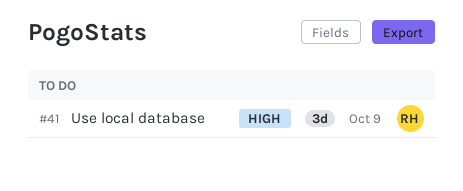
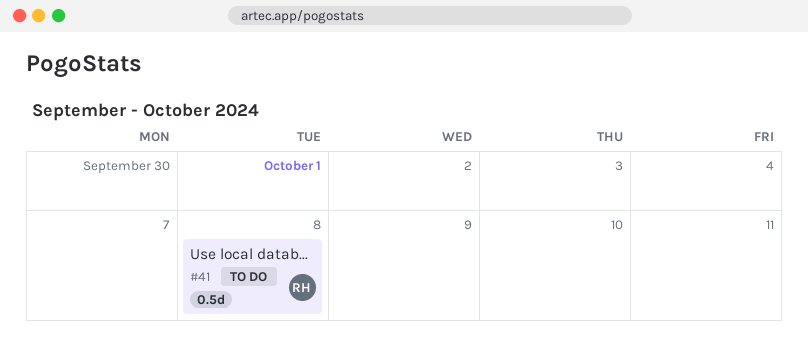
#41, estimate: 3d -> 0.5d
#41, due: Oct 9 -> Oct 8

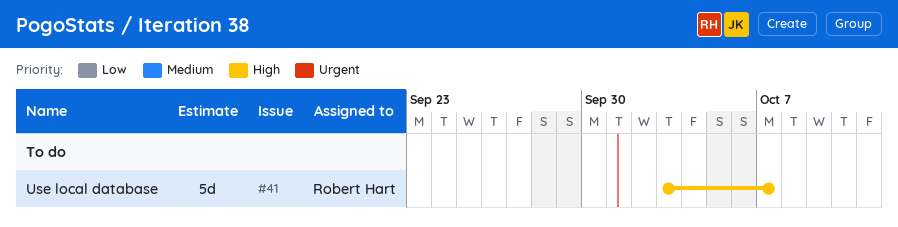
#41, estimate: 0.5d -> 5d
#41, due: Oct 8 -> Oct 7

